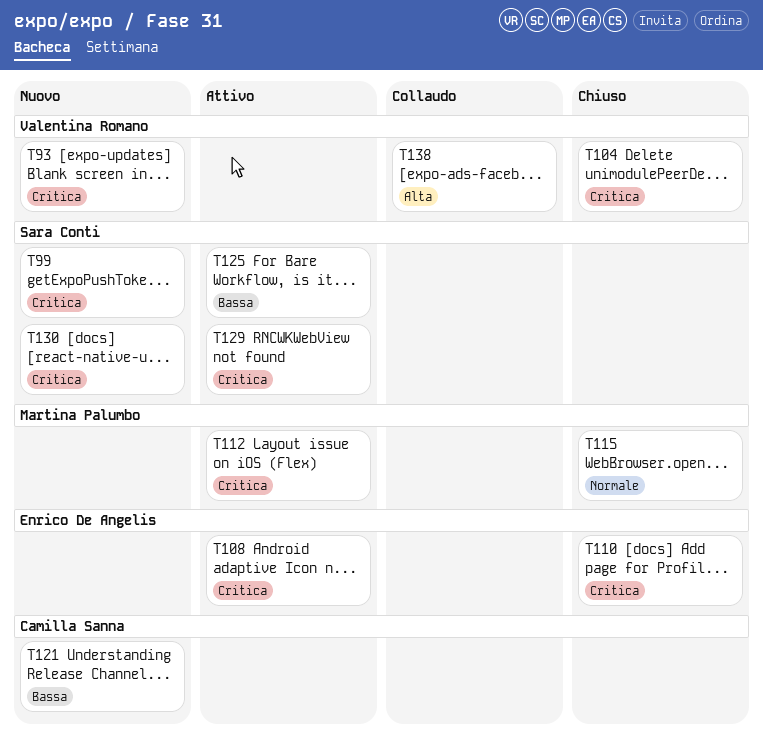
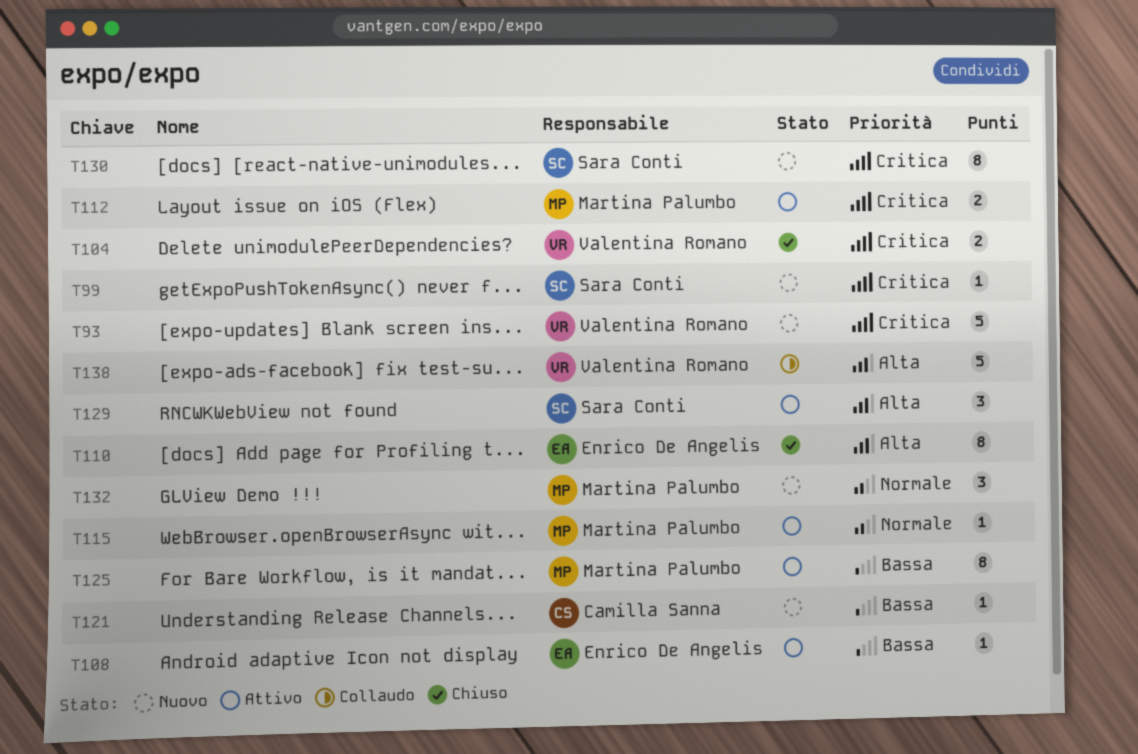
T108, priority: Critica -> Bassa
T110, priority: Critica -> Alta
T115, status: Chiuso -> Attivo
T125, owner: Sara Conti -> Martina Palumbo
T129, priority: Critica -> Alta
T132: none -> present

